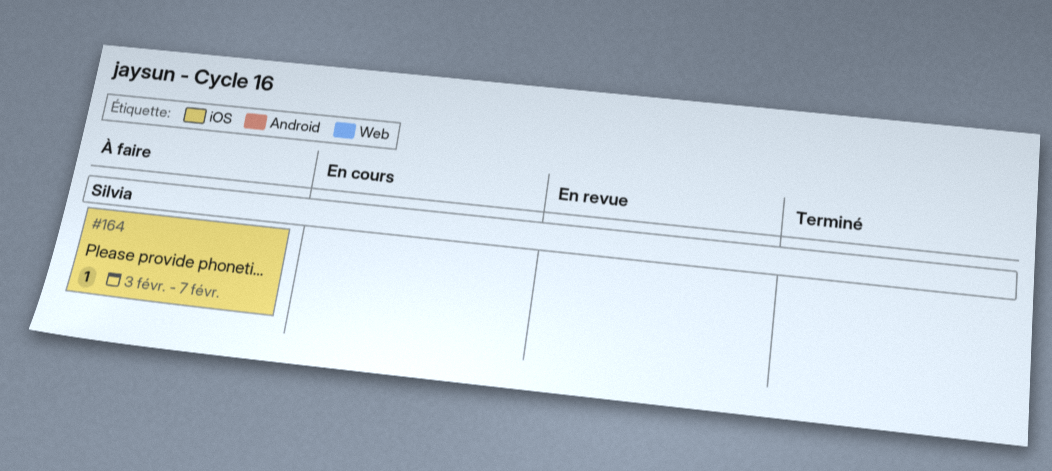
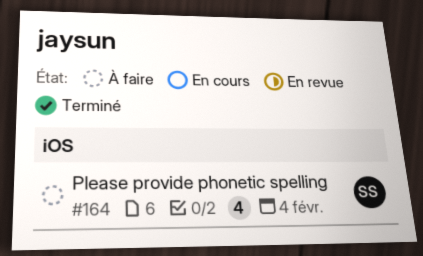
#164, estimate: 1 -> 4
#164, due: Feb 7 -> Feb 4

